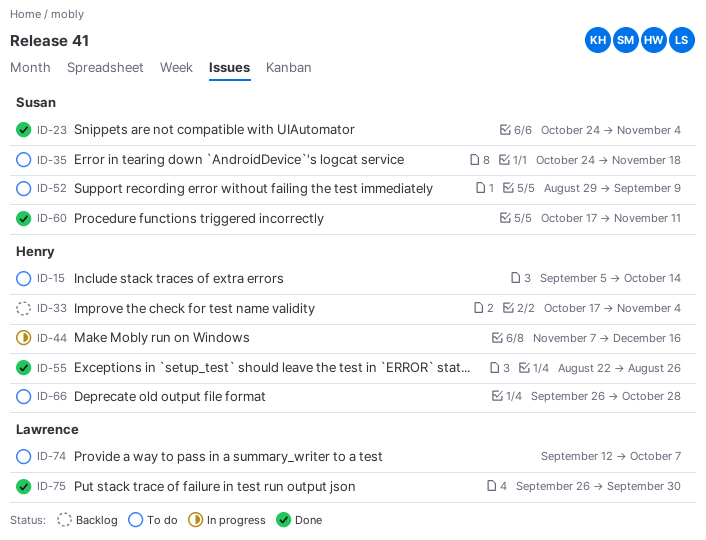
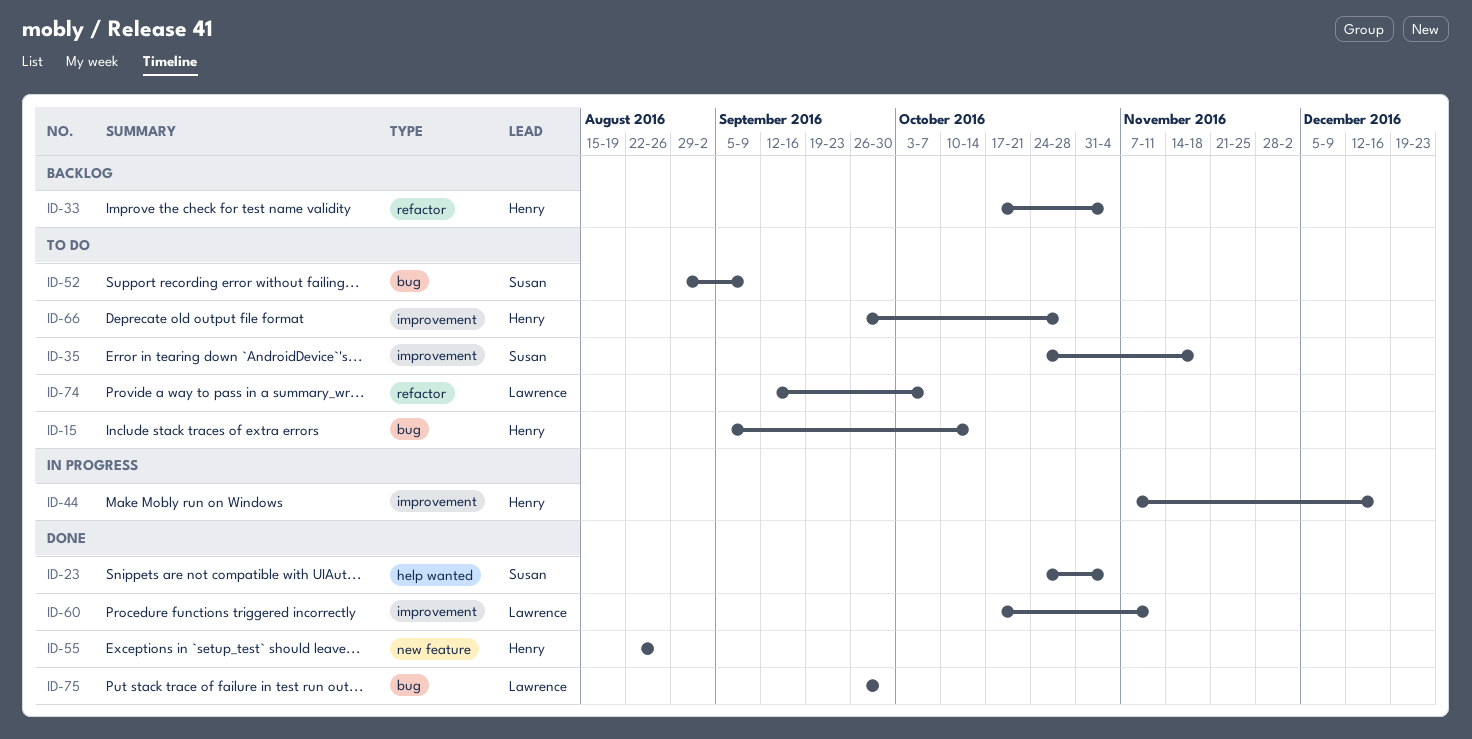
ID-60, owner: Susan -> Lawrence

